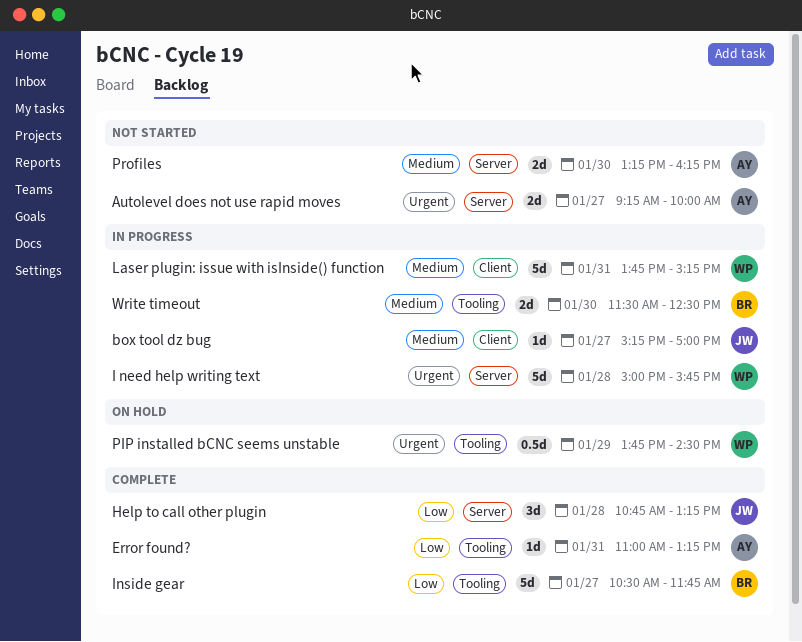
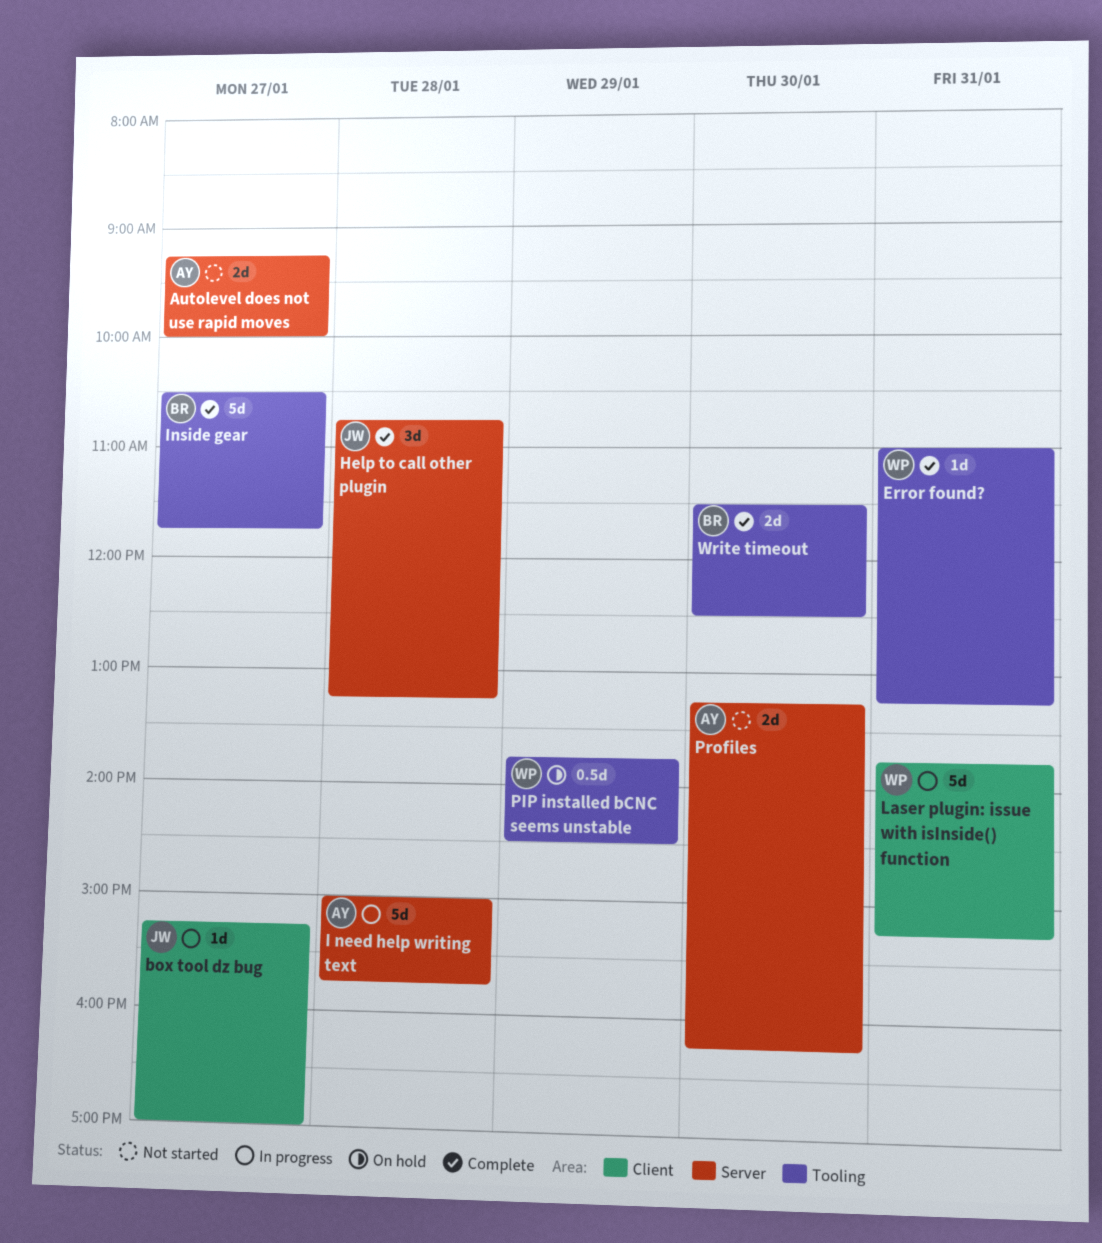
Error found?, owner: AY -> WP
I need help writing text, owner: WP -> AY
Write timeout, status: In progress -> Complete

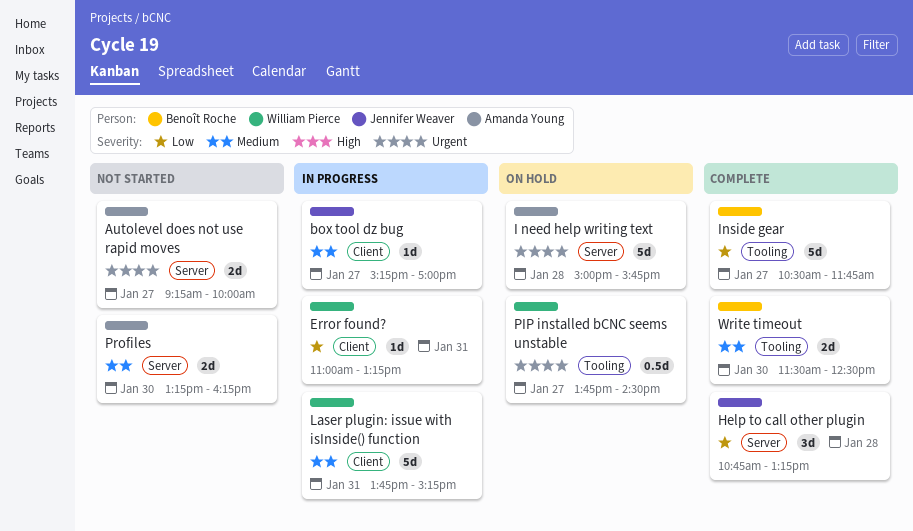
Error found?, status: Complete -> In progress
Error found?, label: Tooling -> Client
I need help writing text, status: In progress -> On hold
PIP installed bCNC seems unstable, day: Jan 29 -> Jan 27

